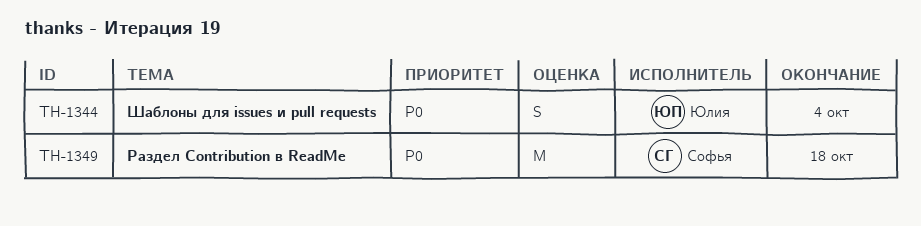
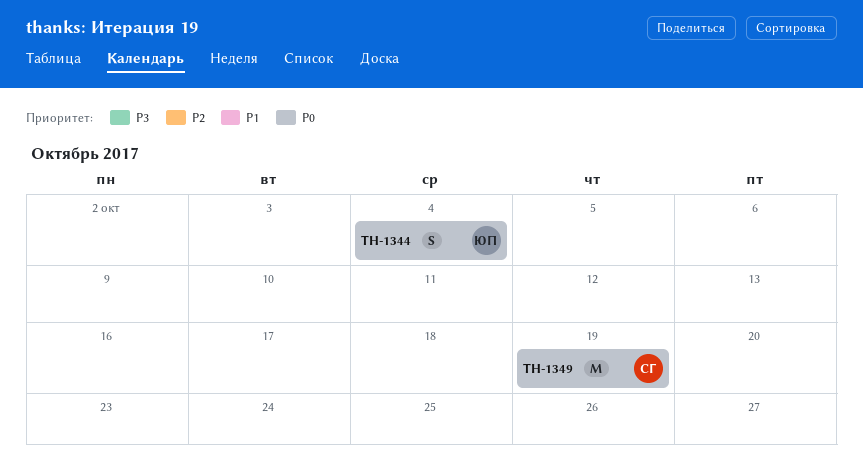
TH-1349, due: Oct 18 -> Oct 19

